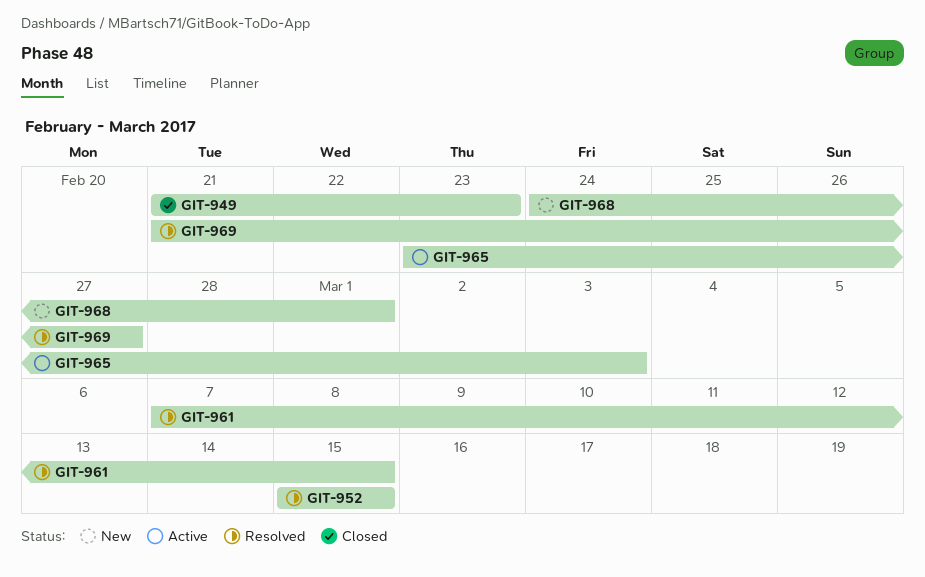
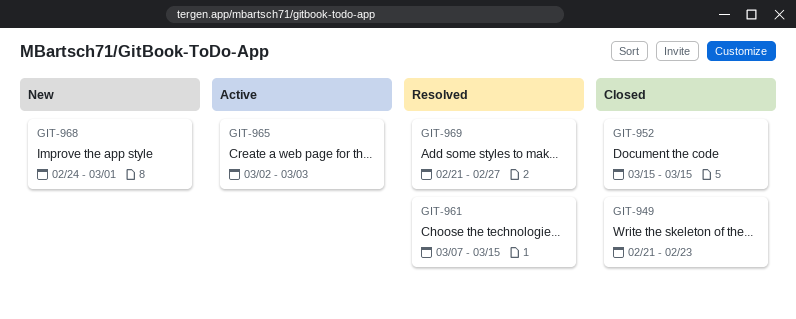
GIT-952, status: Resolved -> Closed
GIT-965, start: Feb 23 -> Mar 2

